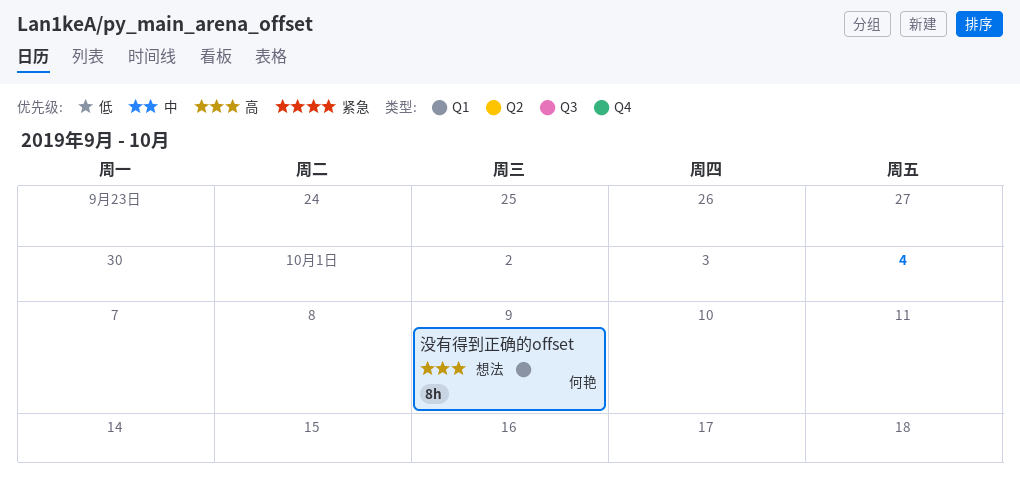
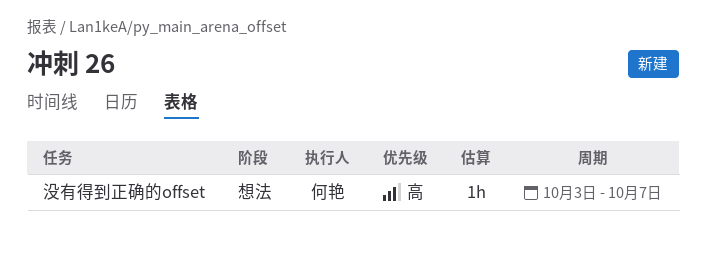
没有得到正确的offset, estimate: 8h -> 1h
没有得到正确的offset, due: Oct 9 -> Oct 7

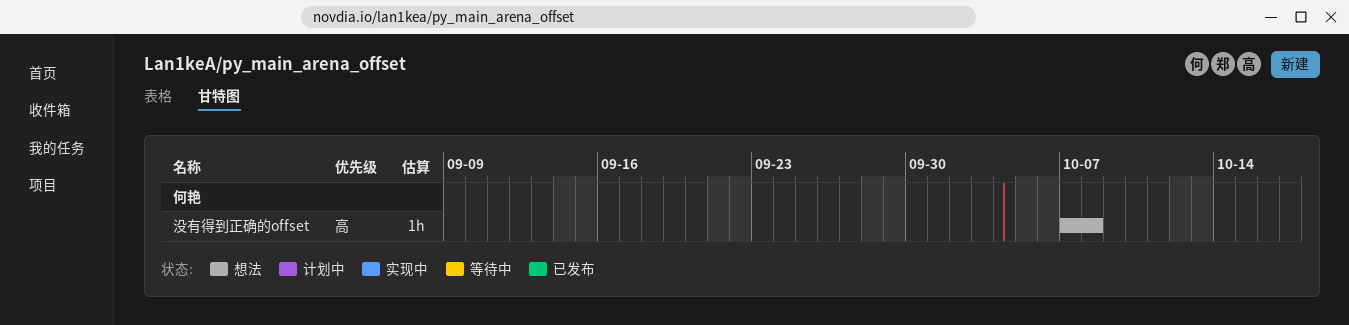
没有得到正确的offset, start: Oct 3 -> Oct 7
没有得到正确的offset, due: Oct 7 -> Oct 8

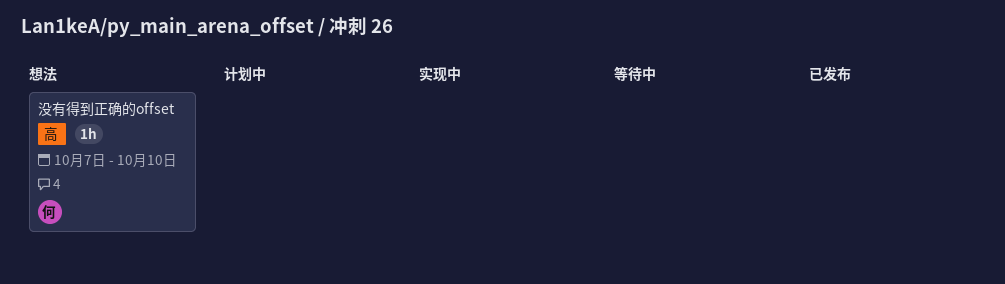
没有得到正确的offset, due: Oct 8 -> Oct 10

